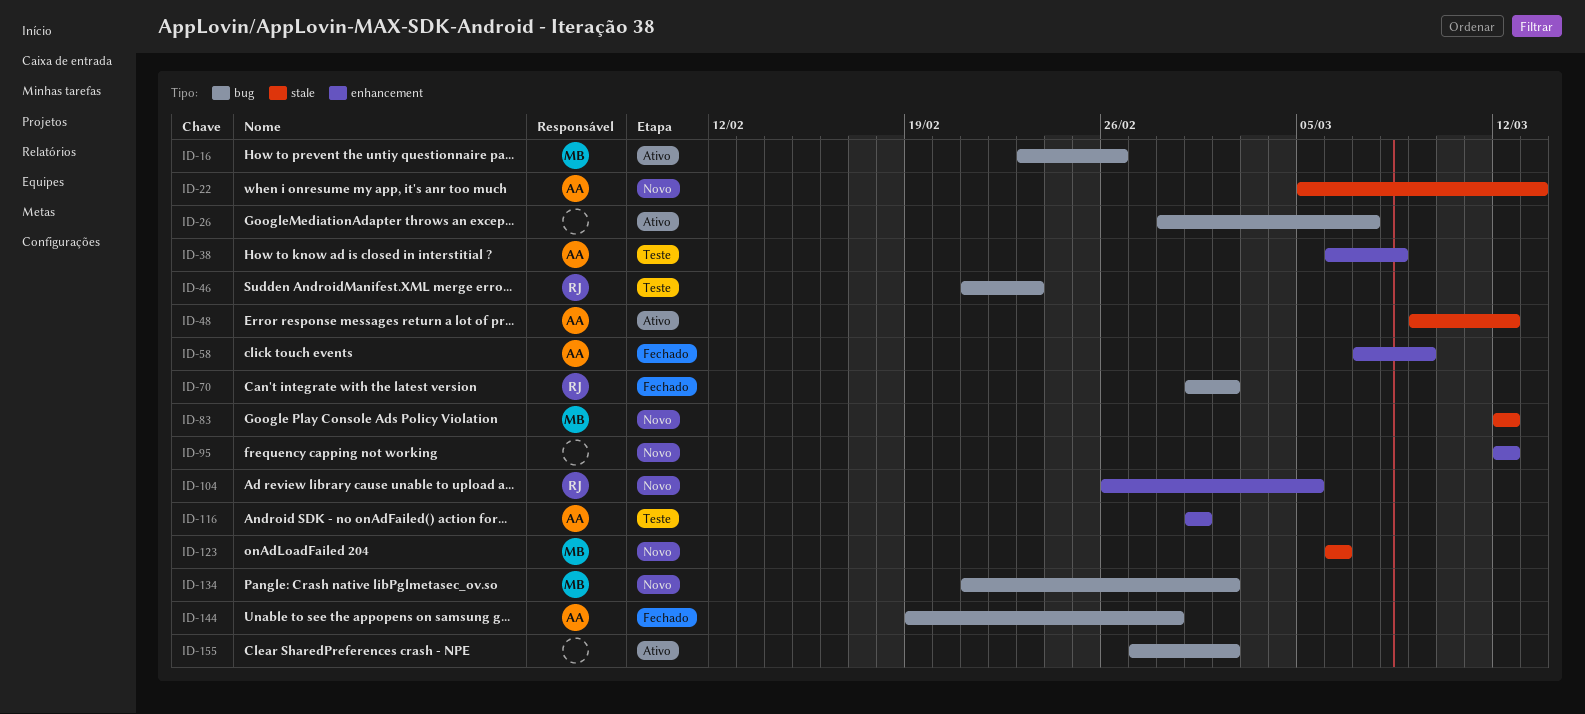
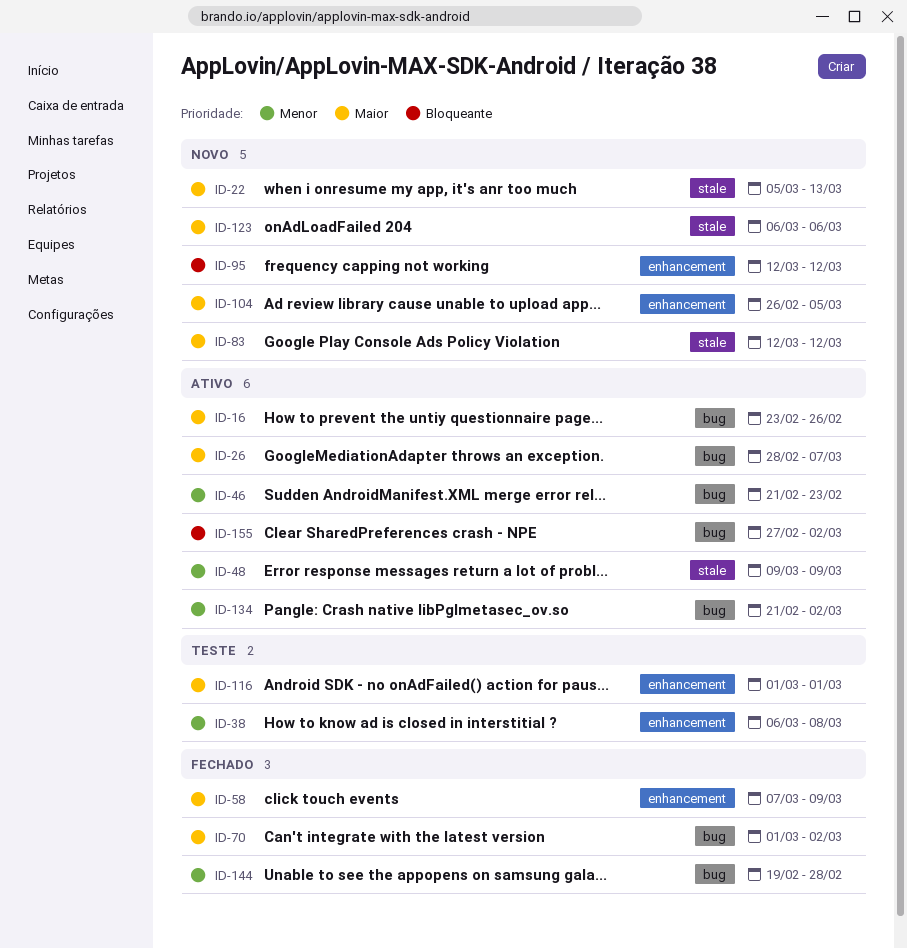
ID-46, status: Teste -> Ativo
ID-48, due: Mar 12 -> Mar 9
ID-134, status: Novo -> Ativo

